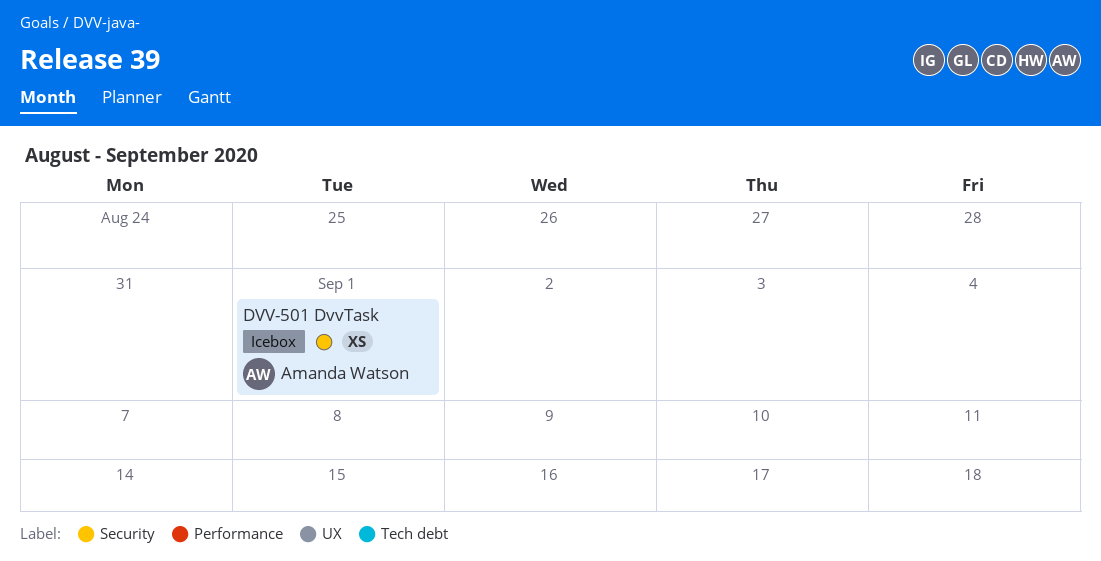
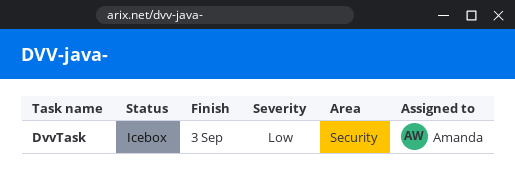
DvvTask, due: Sep 1 -> Sep 3

